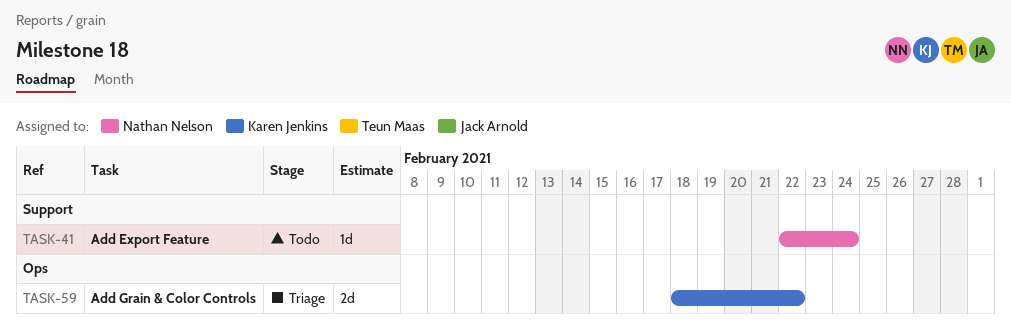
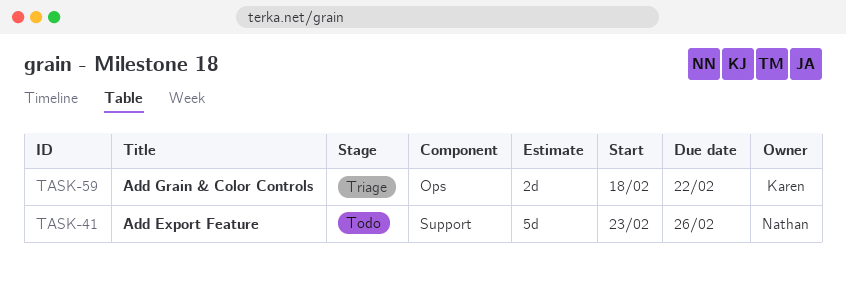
TASK-41, estimate: 1d -> 5d
TASK-41, start: Feb 22 -> Feb 23
TASK-41, due: Feb 24 -> Feb 26

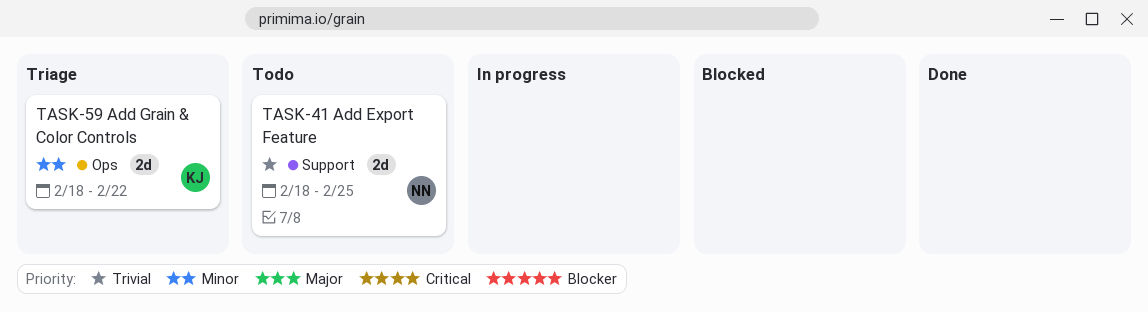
TASK-41, estimate: 5d -> 2d
TASK-41, start: Feb 23 -> Feb 18
TASK-41, due: Feb 26 -> Feb 25

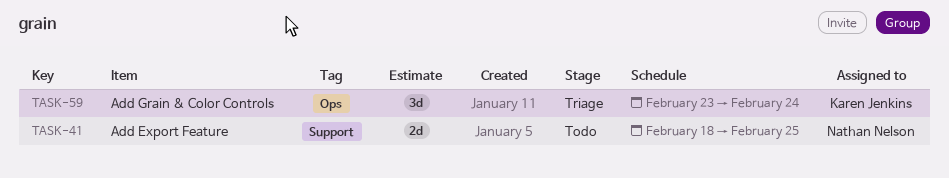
TASK-59, estimate: 2d -> 3d
TASK-59, start: Feb 18 -> Feb 23
TASK-59, due: Feb 22 -> Feb 24

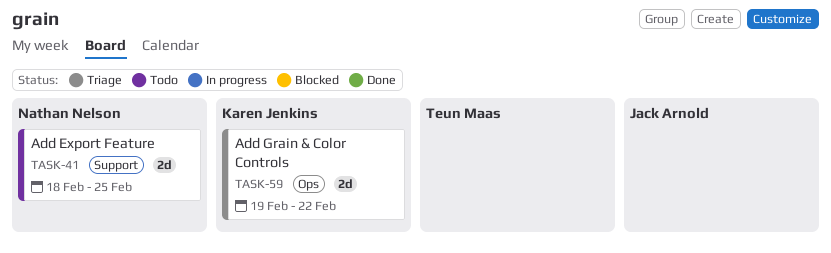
TASK-59, estimate: 3d -> 2d
TASK-59, start: Feb 23 -> Feb 19
TASK-59, due: Feb 24 -> Feb 22

